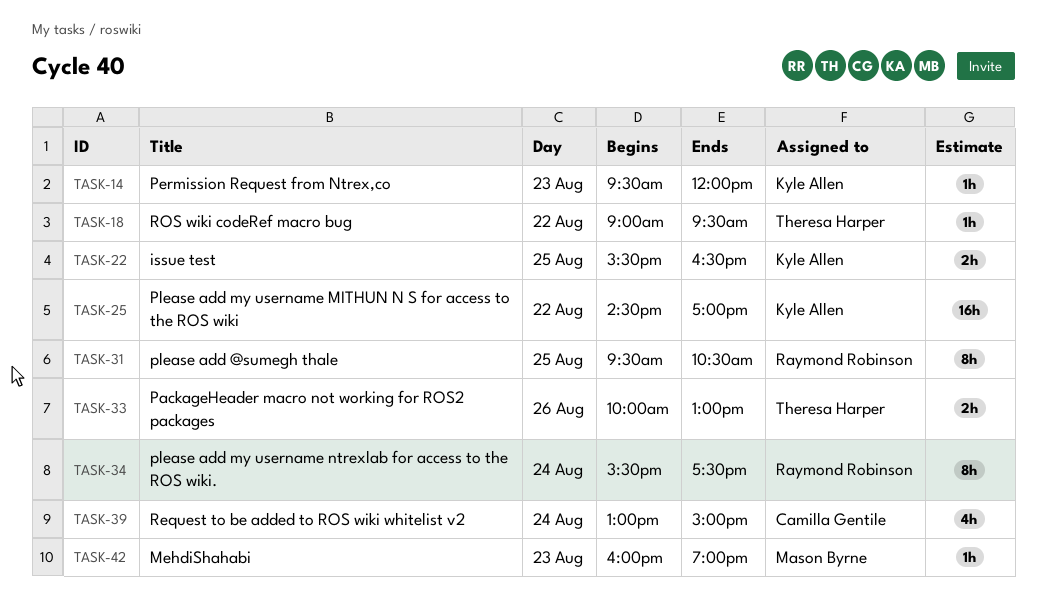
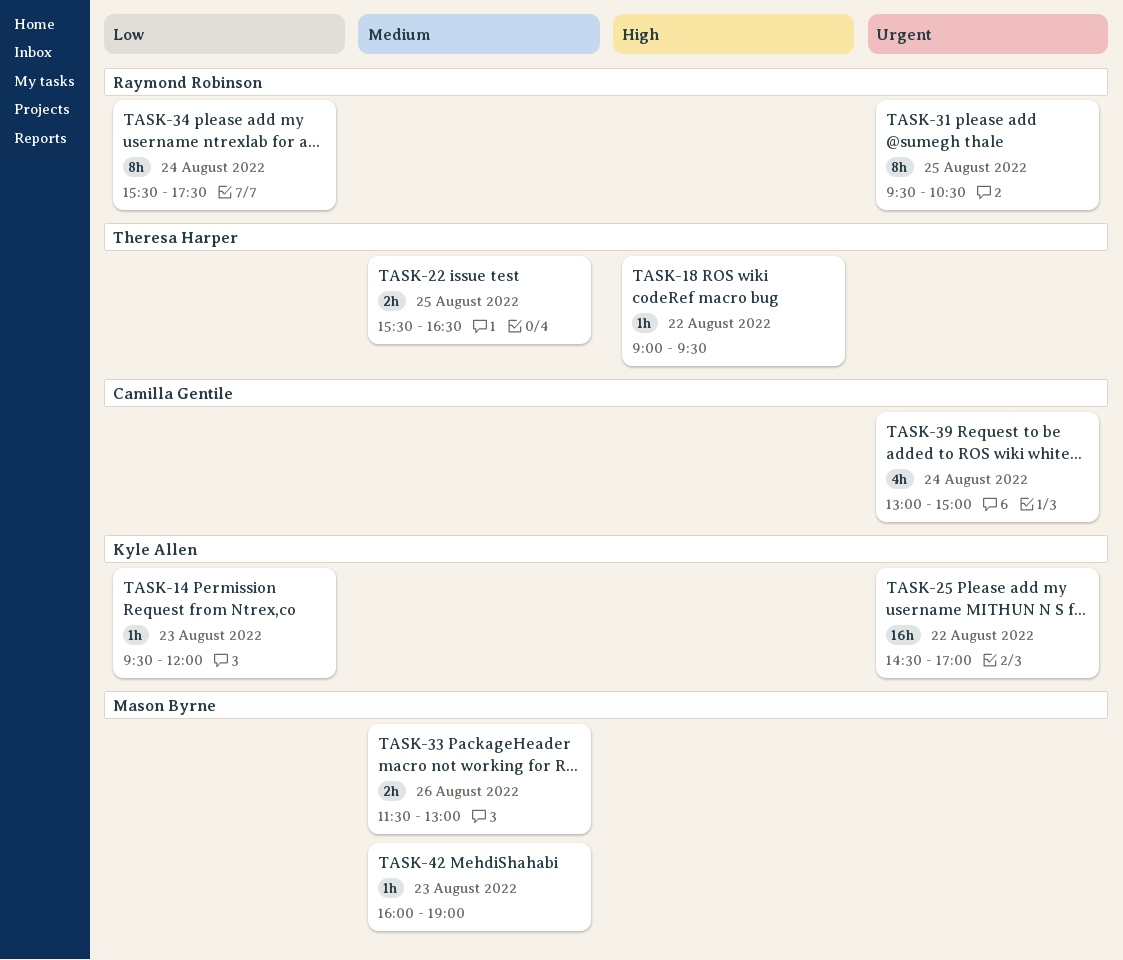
TASK-22, owner: Kyle Allen -> Theresa Harper
TASK-33, owner: Theresa Harper -> Mason Byrne
TASK-33, begins: 10:00 -> 11:30

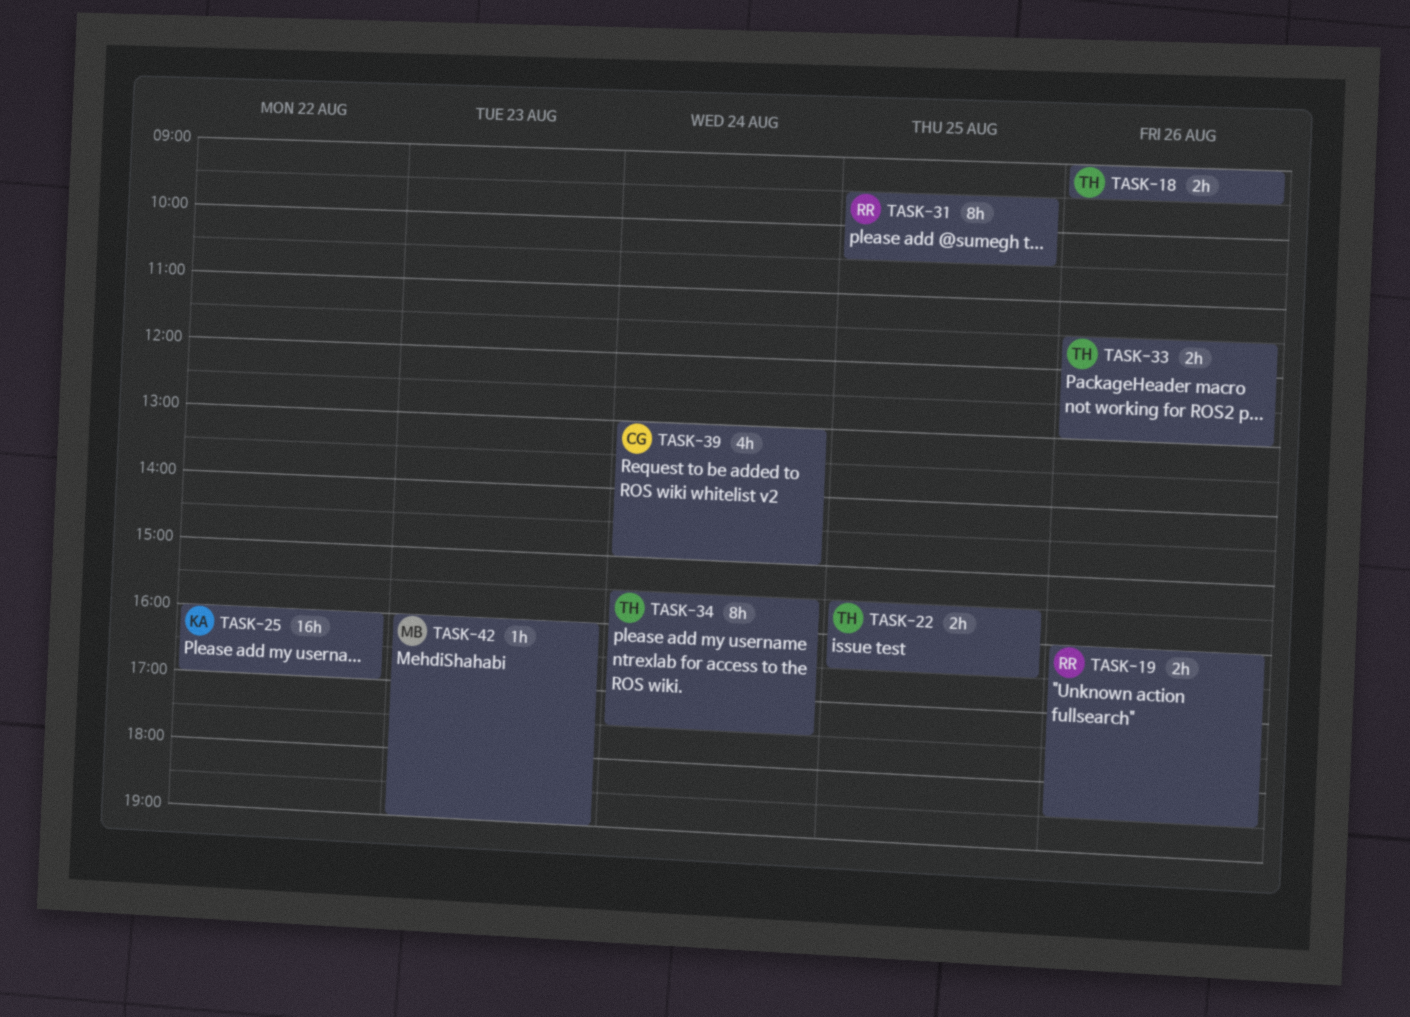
TASK-14: present -> none
TASK-18, estimate: 1h -> 2h
TASK-18, day: Aug 22 -> Aug 26
TASK-19: none -> present
TASK-25, begins: 14:30 -> 16:00
TASK-33, owner: Mason Byrne -> Theresa Harper
TASK-34, owner: Raymond Robinson -> Theresa Harper

